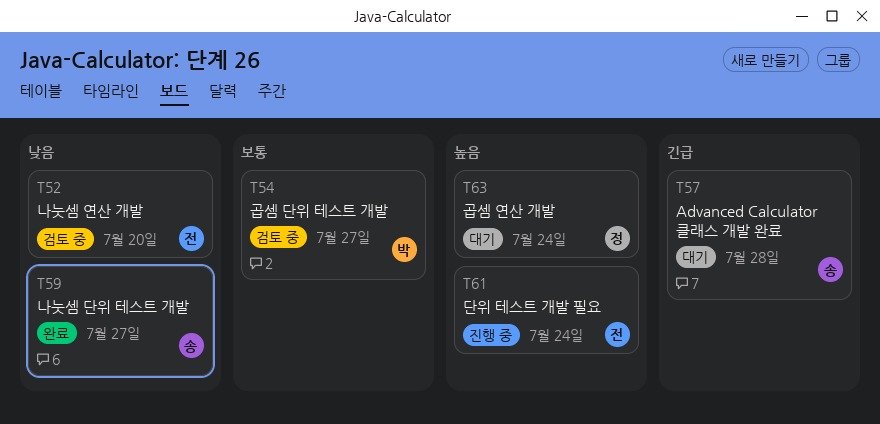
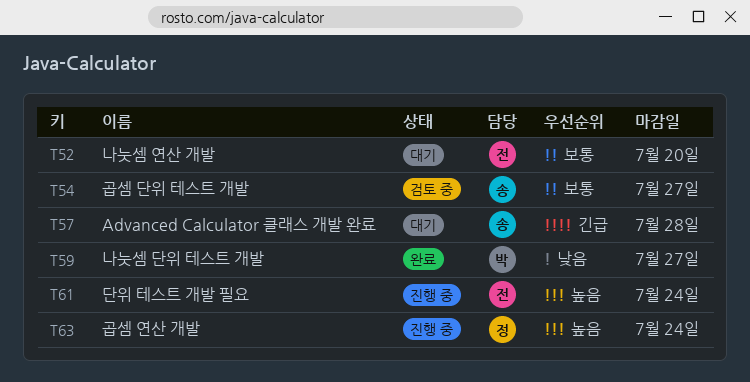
T52, status: 검토 중 -> 대기
T52, priority: 낮음 -> 보통
T54, owner: 박 -> 송
T59, owner: 송 -> 박
T63, status: 대기 -> 진행 중

